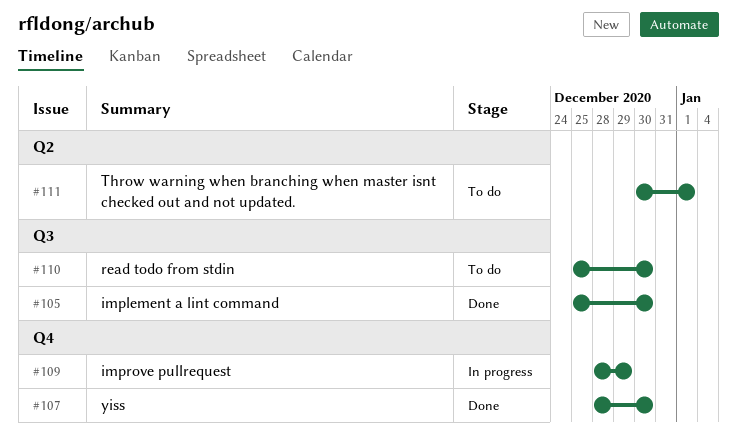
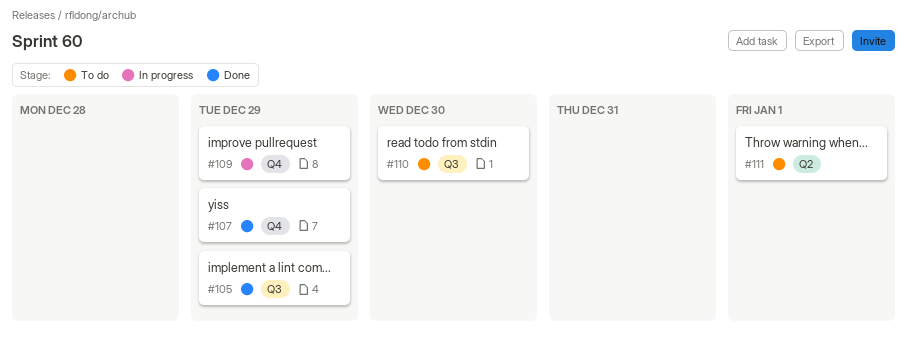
#105, due: Dec 30 -> Dec 29
#107, due: Dec 30 -> Dec 29

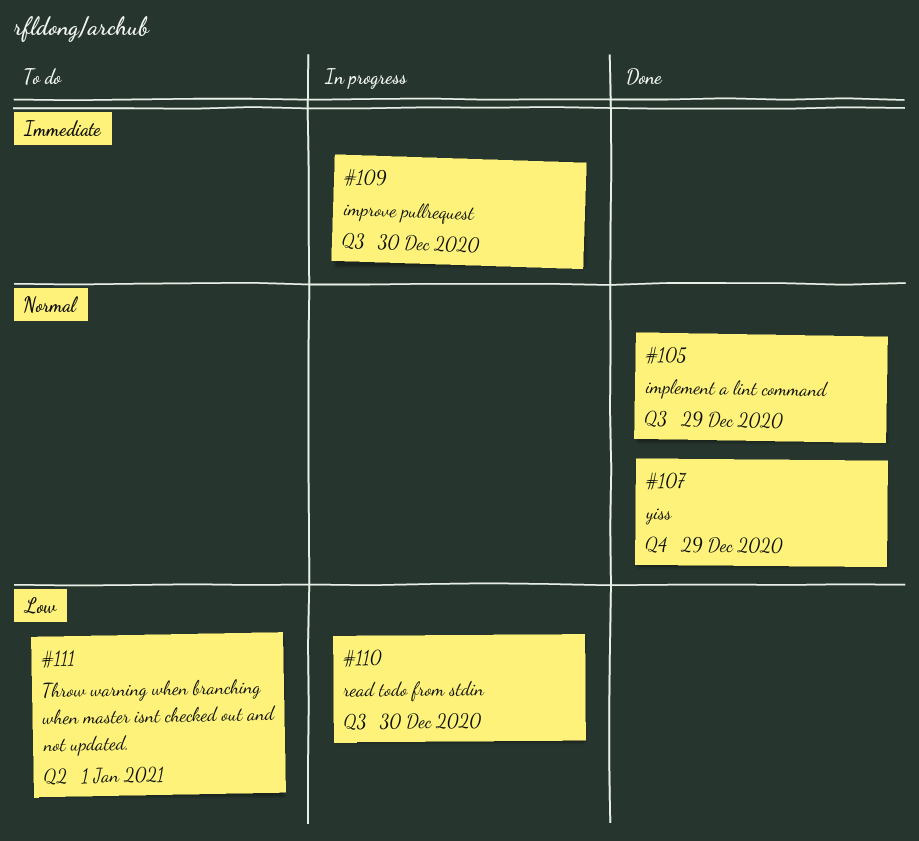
#109, label: Q4 -> Q3
#109, due: Dec 29 -> Dec 30
#110, status: To do -> In progress

